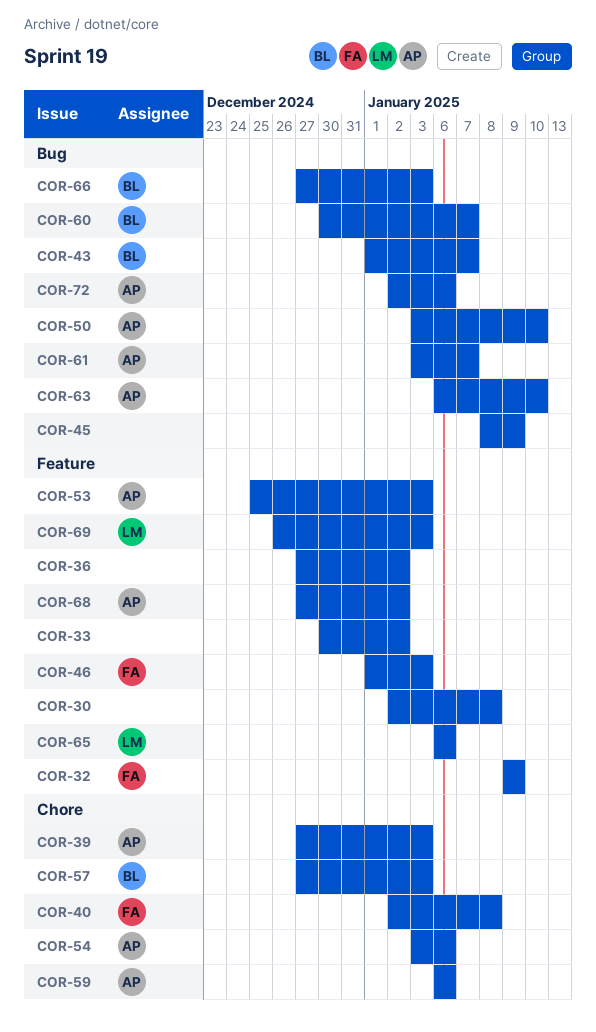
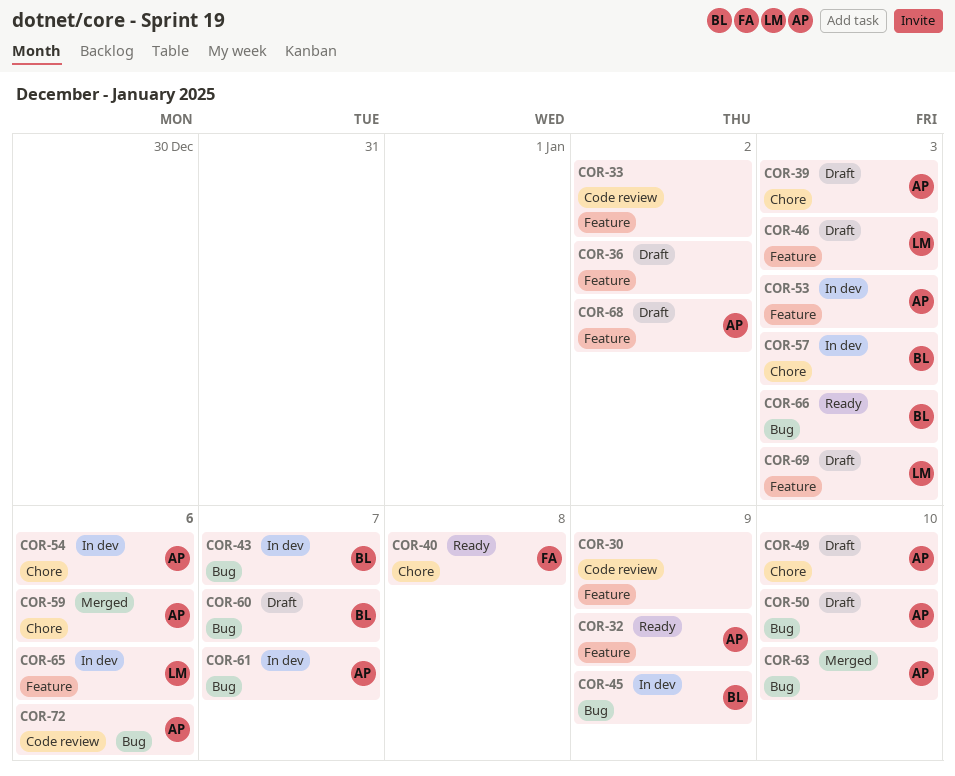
COR-30, due: Jan 8 -> Jan 9
COR-32, owner: FA -> AP
COR-45, owner: none -> BL
COR-46, owner: FA -> LM
COR-49: none -> present

